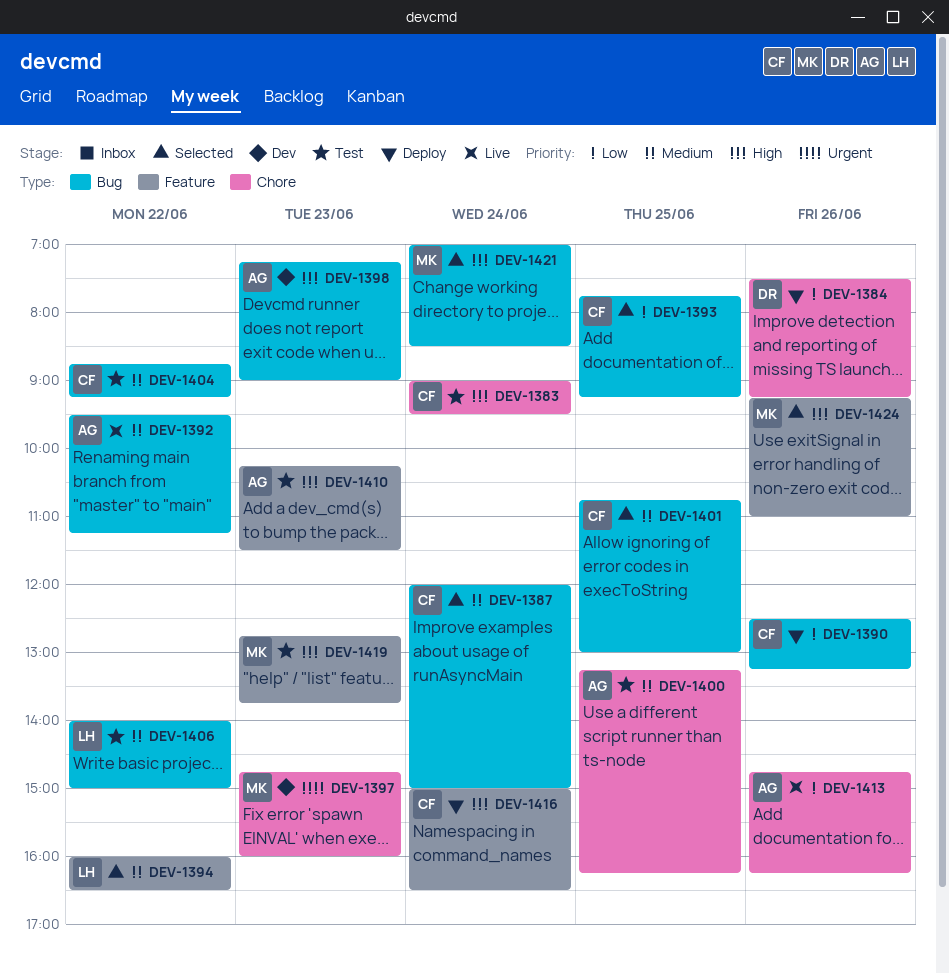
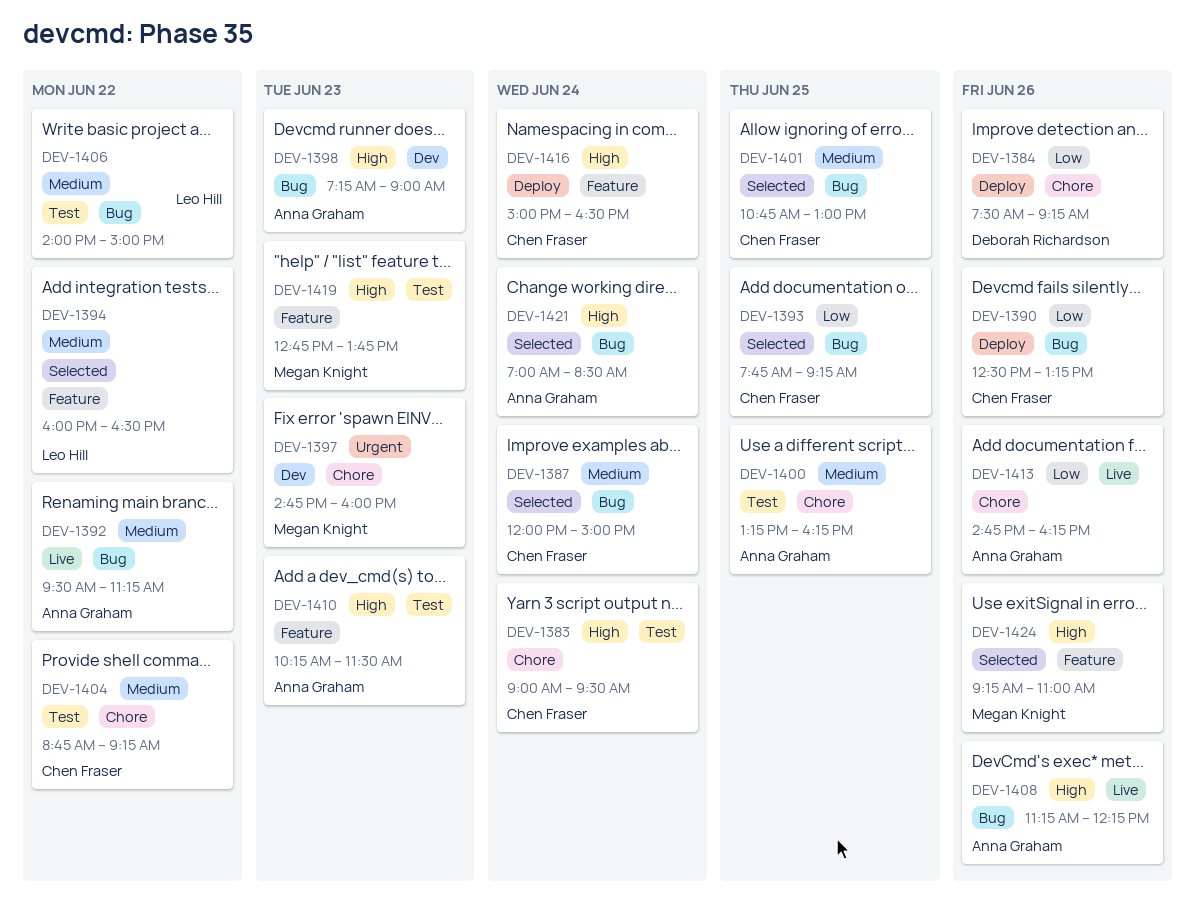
DEV-1404, label: Bug -> Chore
DEV-1408: none -> present
DEV-1421, owner: Megan Knight -> Anna Graham

